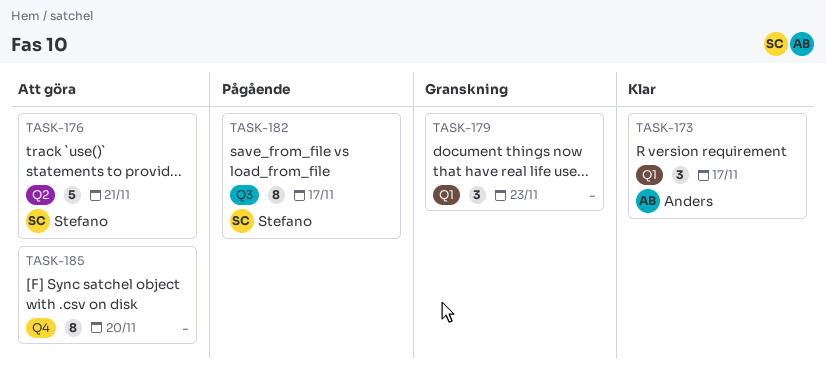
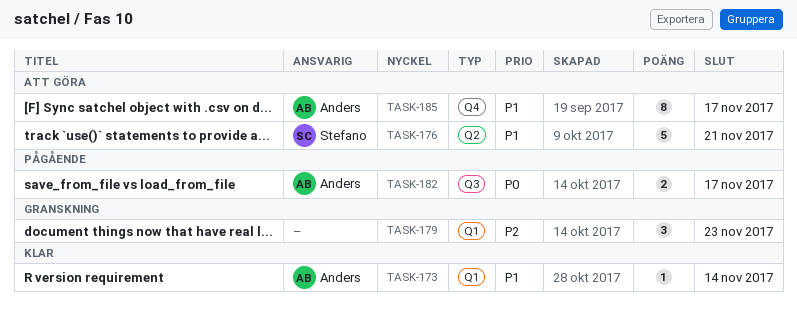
TASK-173, estimate: 3 -> 1
TASK-173, due: Nov 17 -> Nov 14
TASK-182, owner: Stefano -> Anders
TASK-182, estimate: 8 -> 2
TASK-185, owner: none -> Anders
TASK-185, due: Nov 20 -> Nov 17

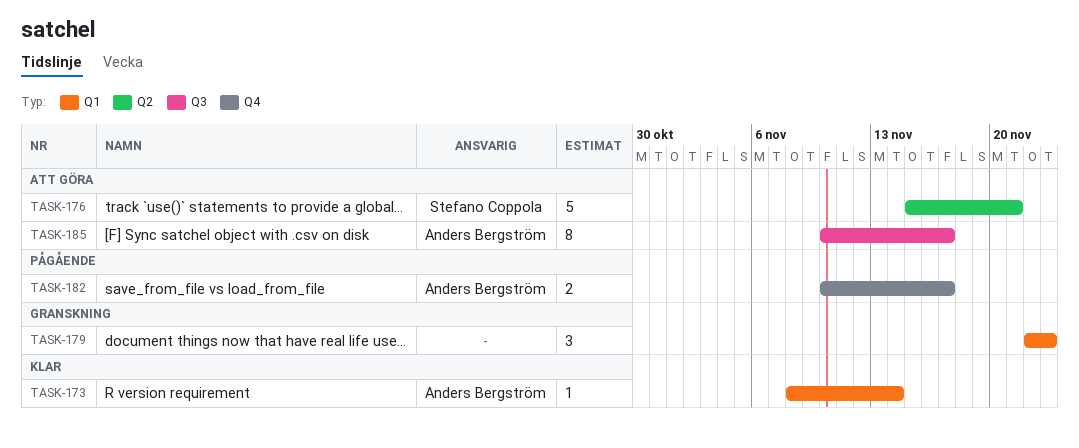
TASK-182, label: Q3 -> Q4
TASK-185, label: Q4 -> Q3

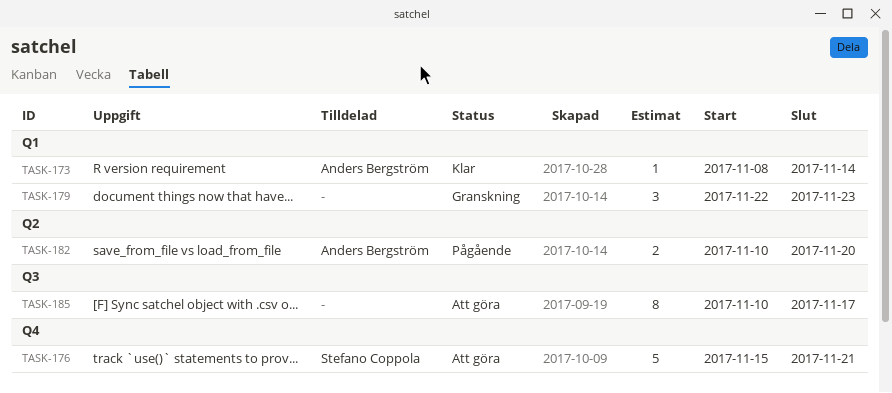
TASK-176, label: Q2 -> Q4
TASK-182, label: Q4 -> Q2
TASK-182, due: Nov 17 -> Nov 20
TASK-185, owner: Anders Bergström -> none

